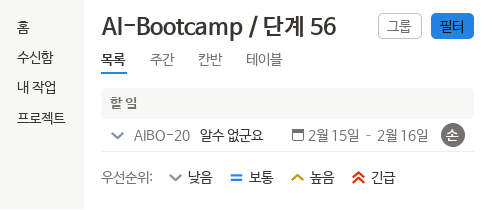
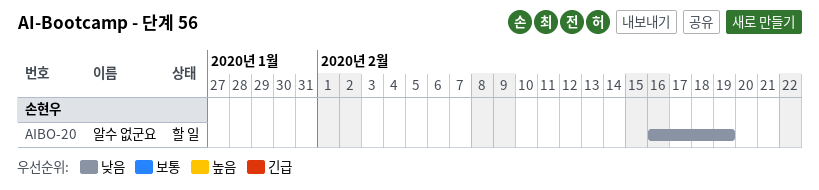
AIBO-20, start: Feb 15 -> Feb 16
AIBO-20, due: Feb 16 -> Feb 19

